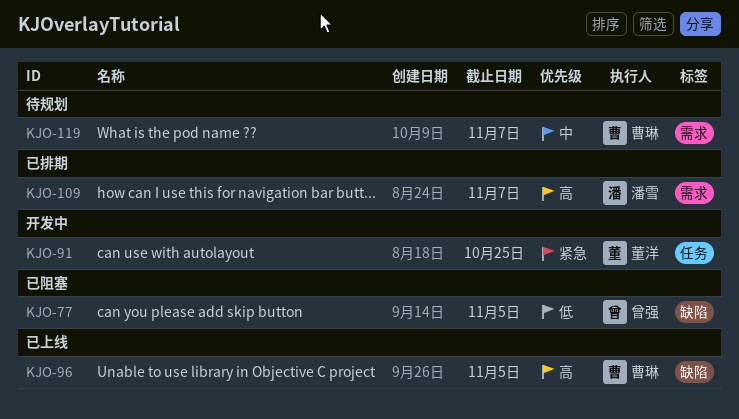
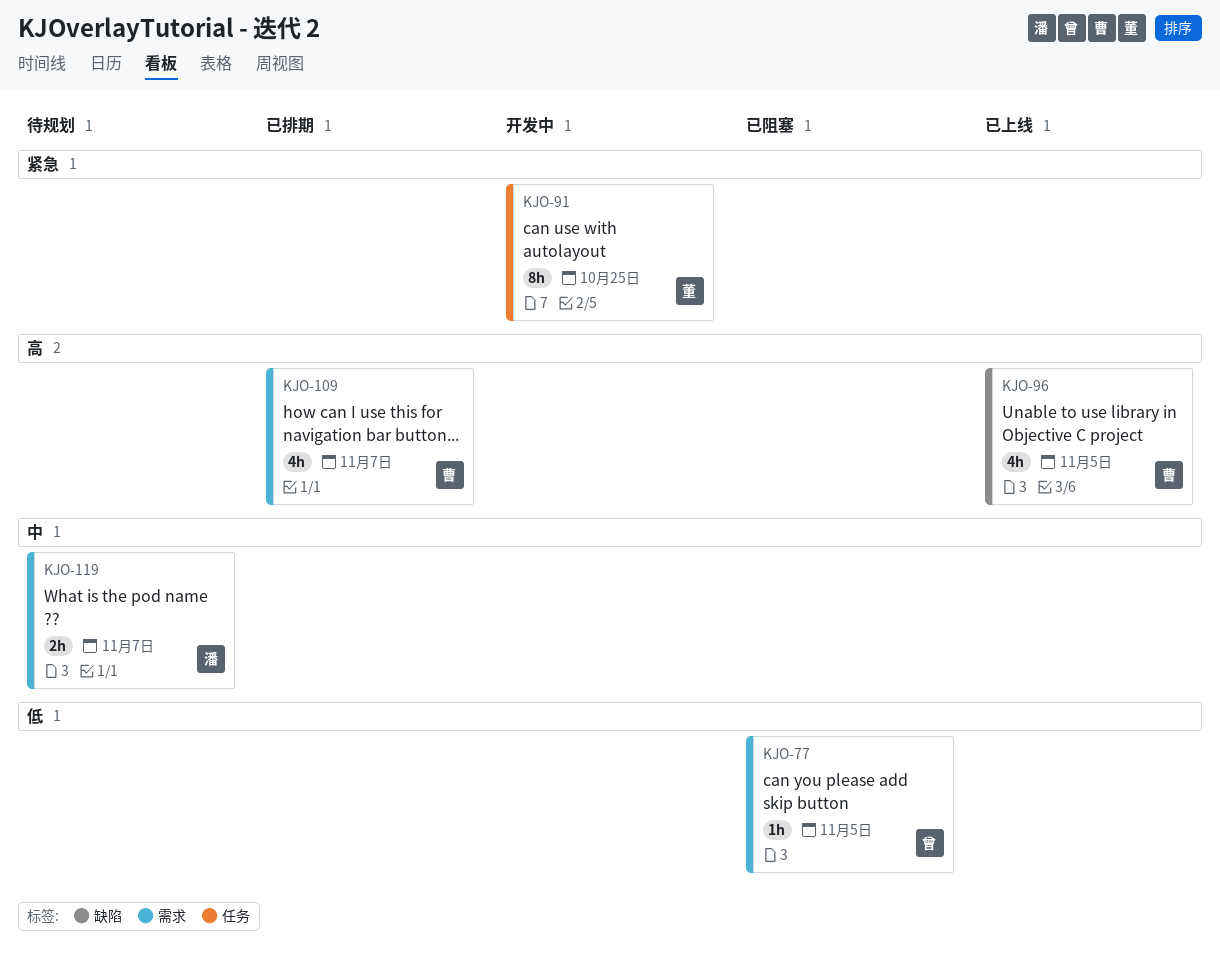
KJO-77, label: 缺陷 -> 需求
KJO-109, owner: 潘雪 -> 曹琳
KJO-119, owner: 曹琳 -> 潘雪

